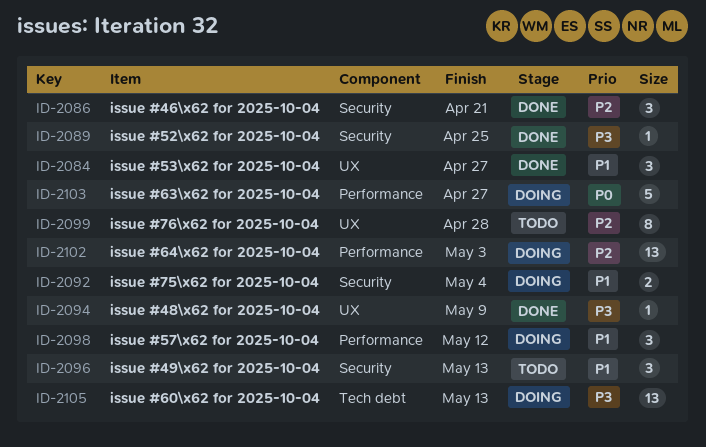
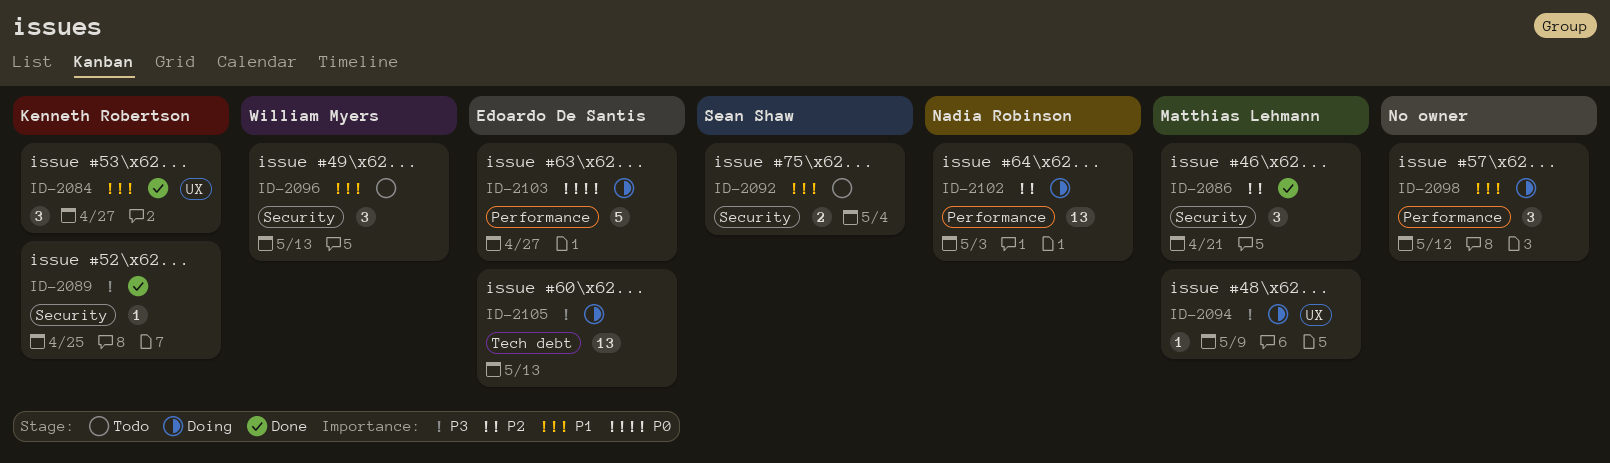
ID-2092, status: Doing -> Todo
ID-2094, status: Done -> Doing
ID-2099: present -> none

